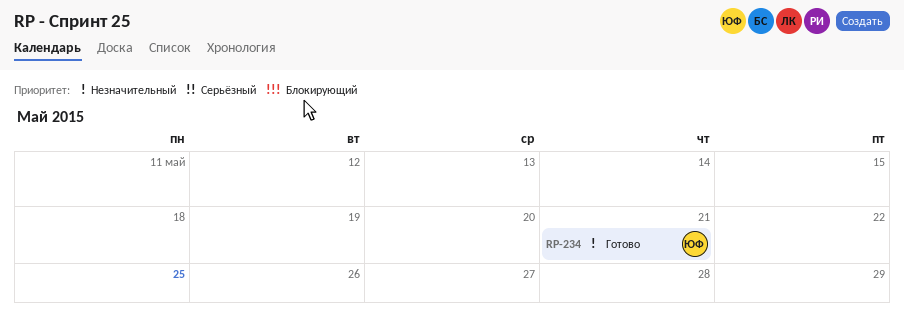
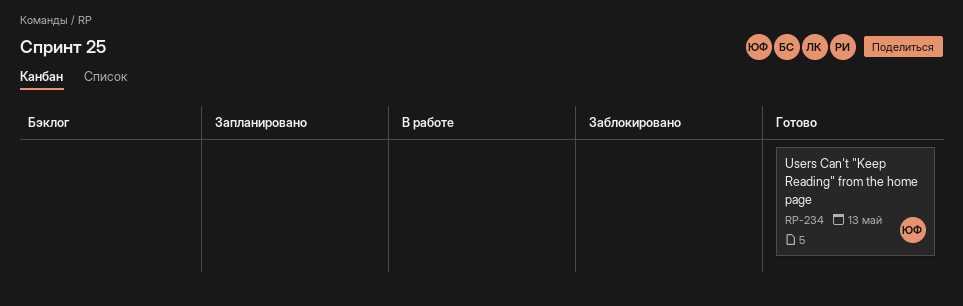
RP-234, due: May 21 -> May 13

